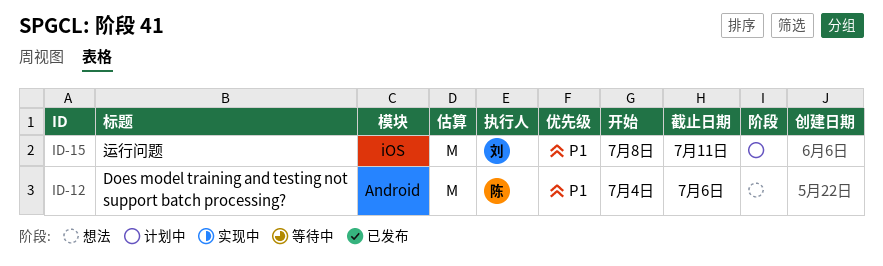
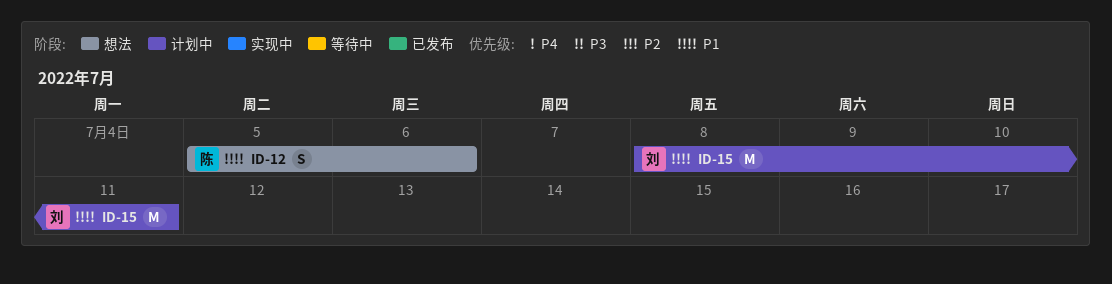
ID-12, estimate: M -> S
ID-12, start: Jul 4 -> Jul 5

